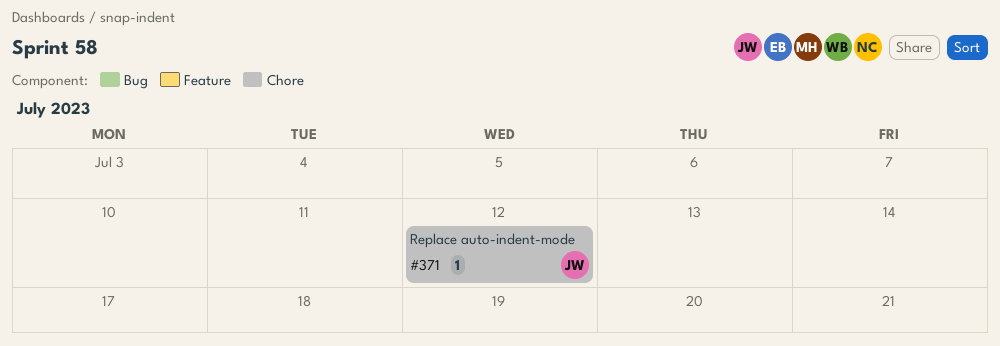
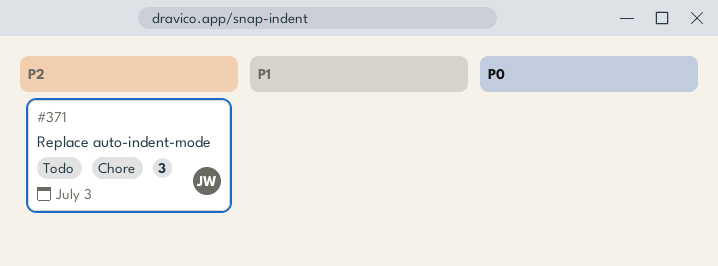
#371, estimate: 1 -> 3
#371, due: Jul 12 -> Jul 3

